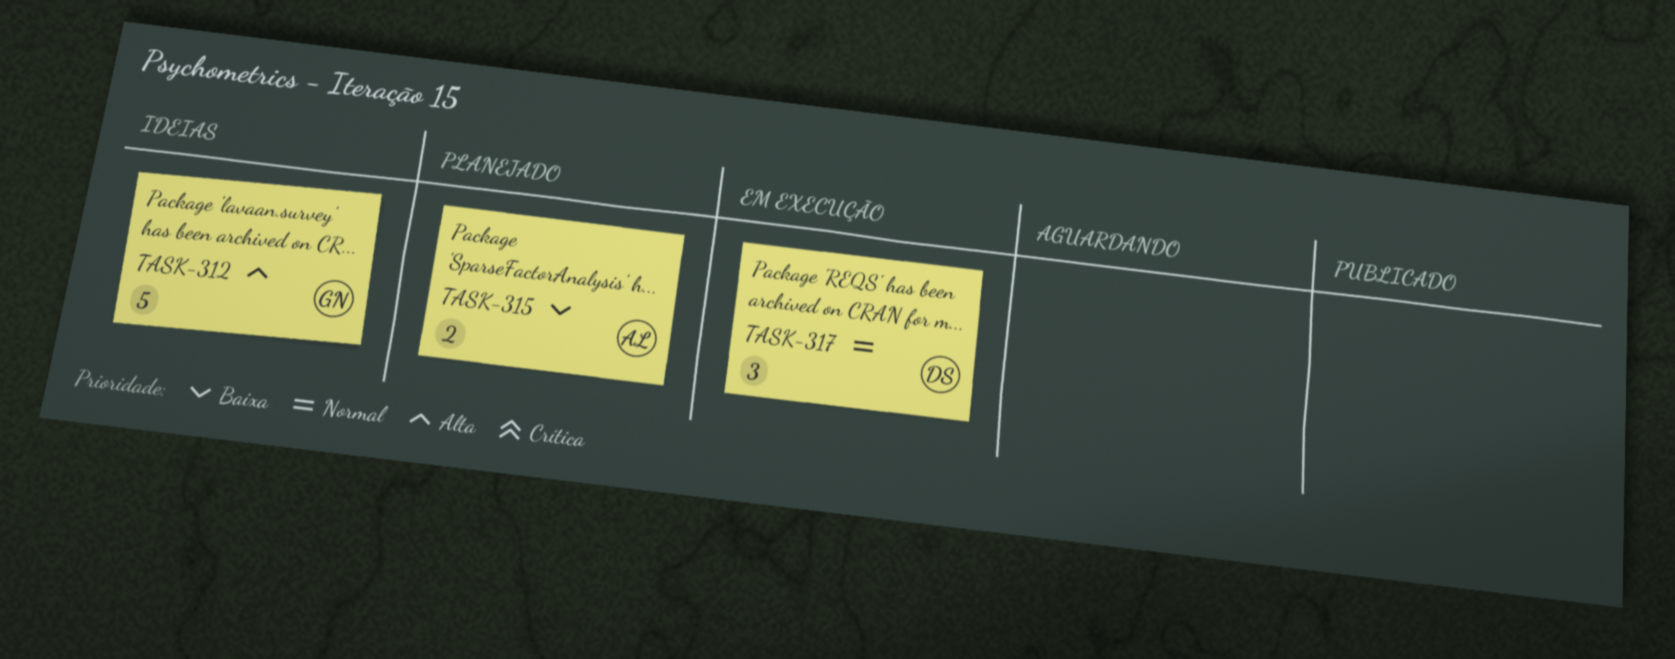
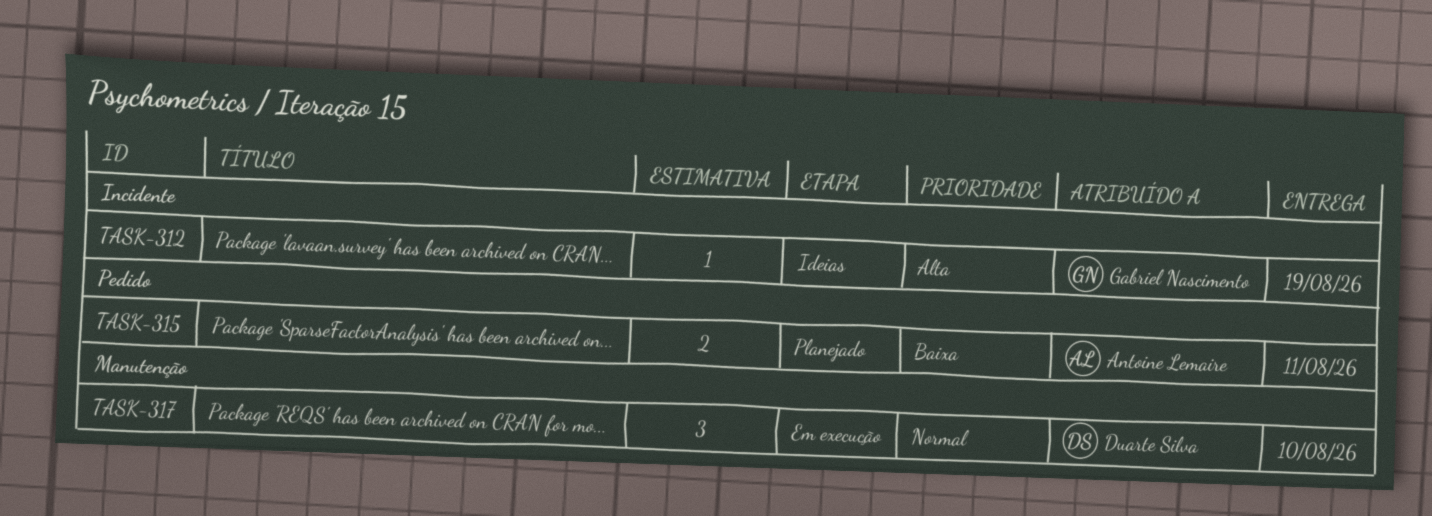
TASK-312, estimate: 5 -> 1

